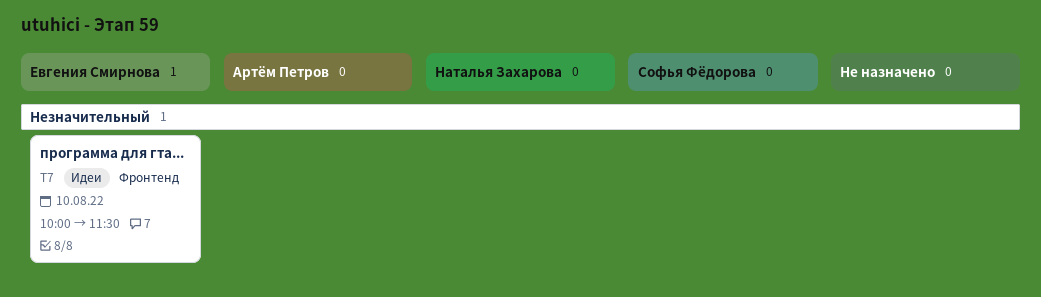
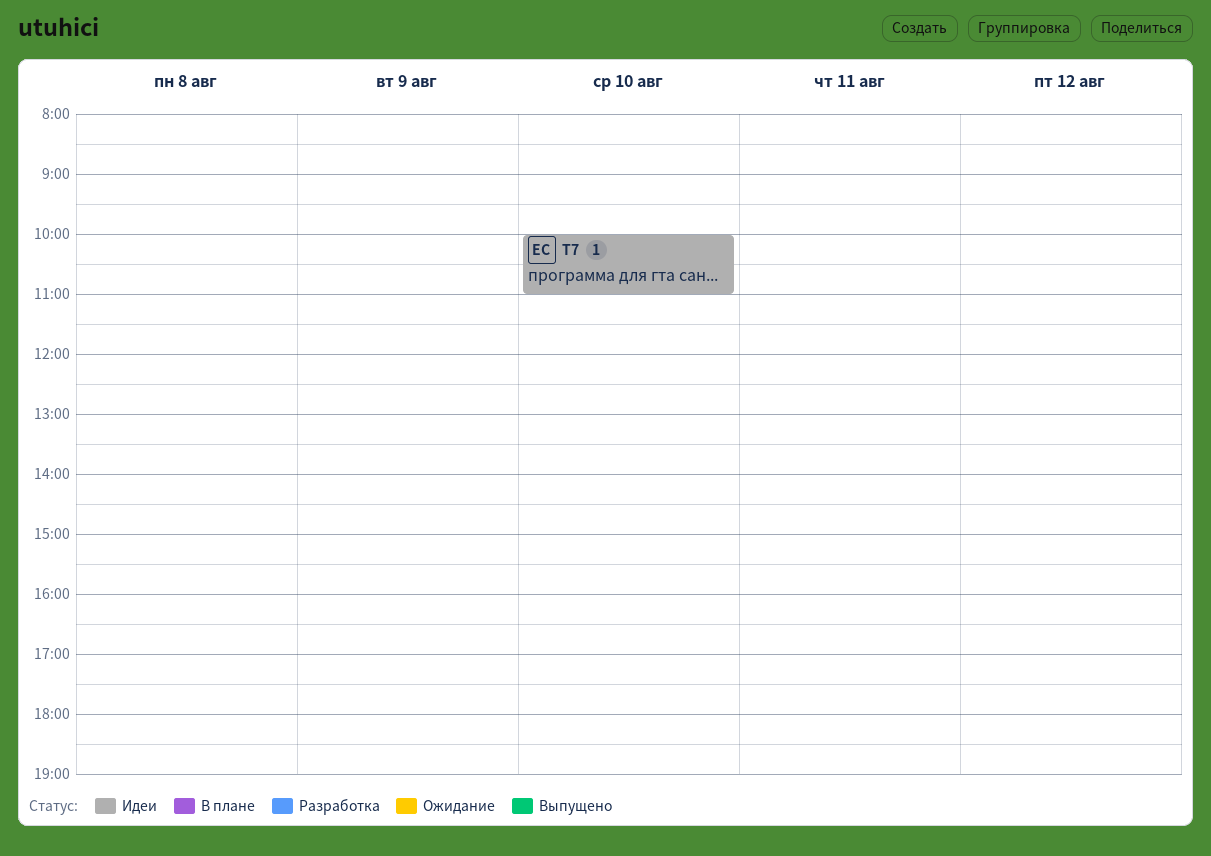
T7, ends: 11:30 -> 11:00

